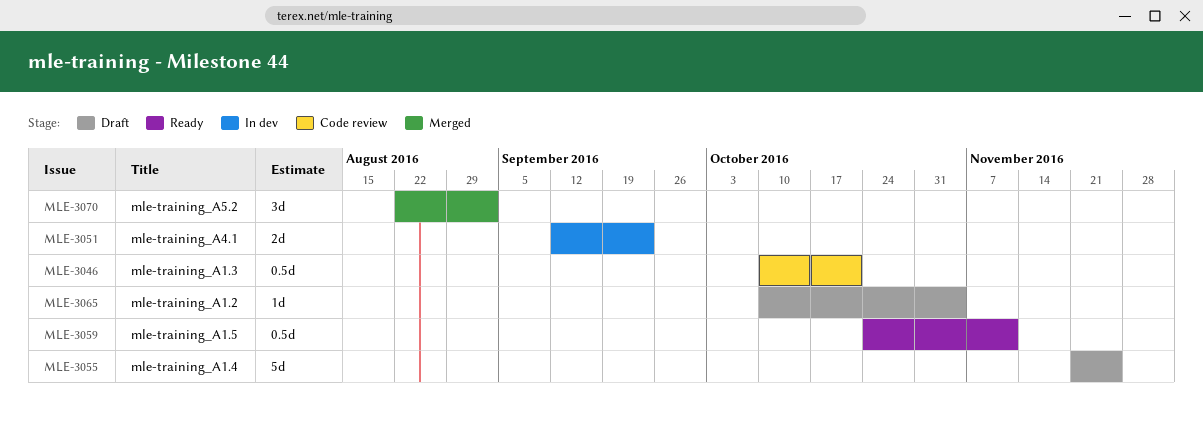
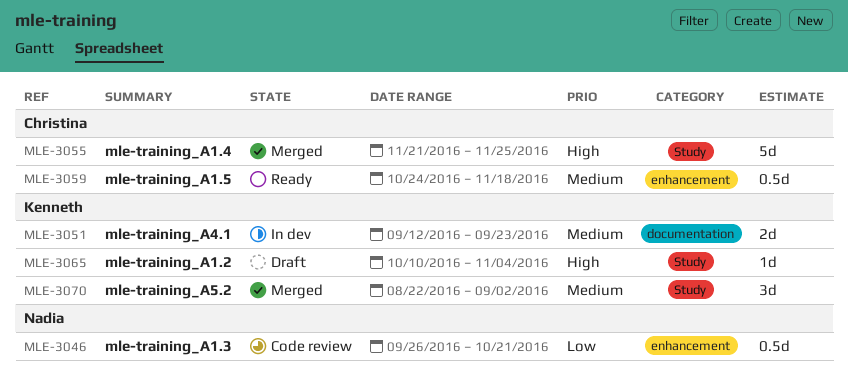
MLE-3046, start: Oct 10 -> Sep 26
MLE-3055, status: Draft -> Merged
MLE-3059, due: Nov 11 -> Nov 18

